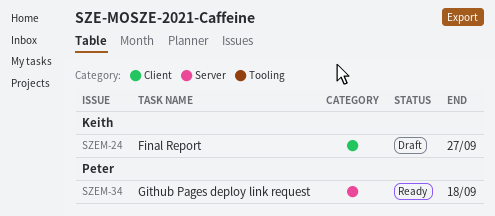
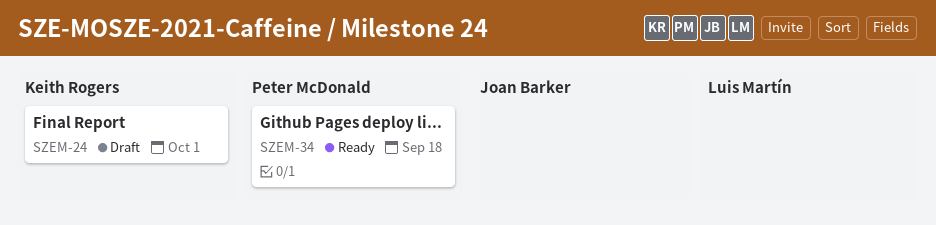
SZEM-24, due: Sep 27 -> Oct 1

